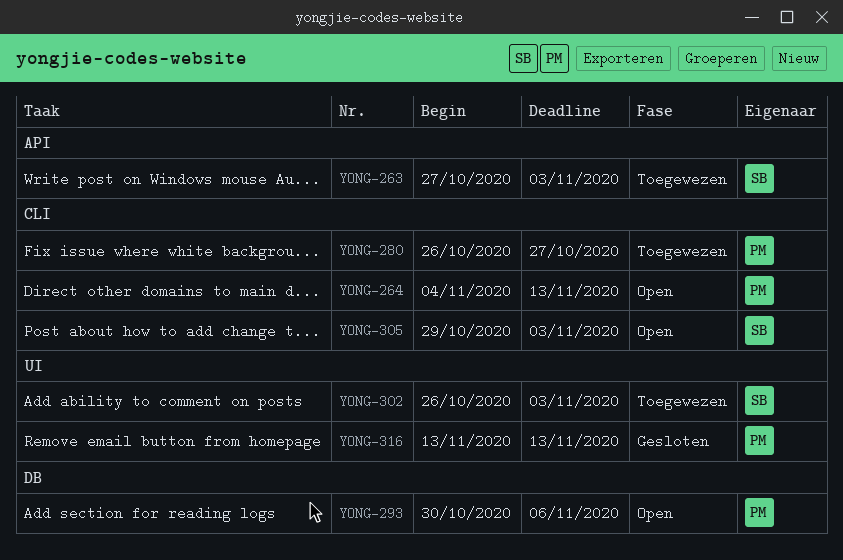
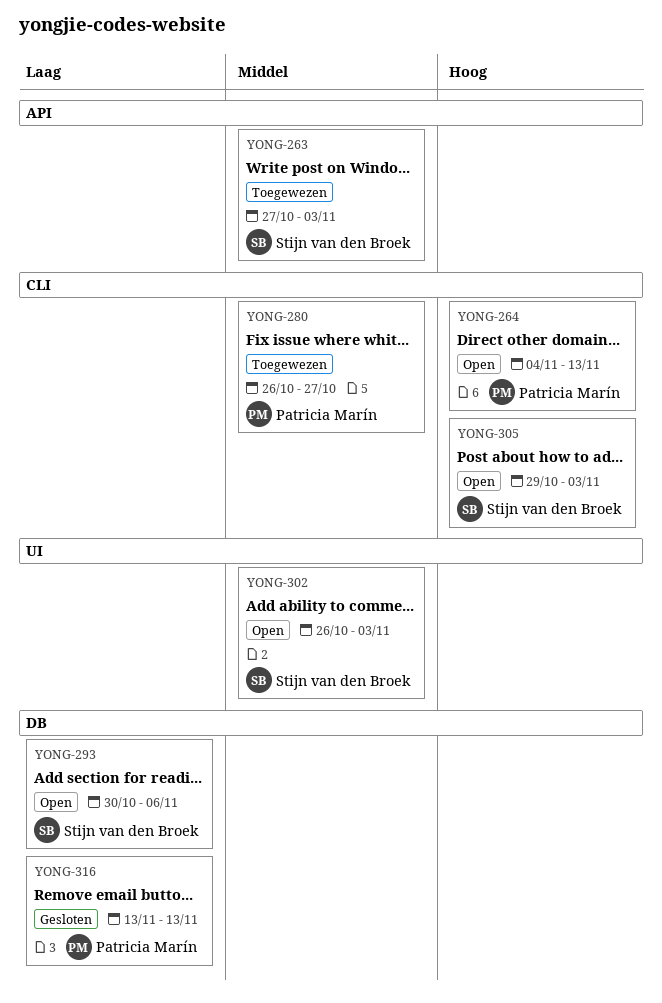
YONG-293, owner: Patricia Marín -> Stijn van den Broek
YONG-302, status: Toegewezen -> Open
YONG-316, label: UI -> DB

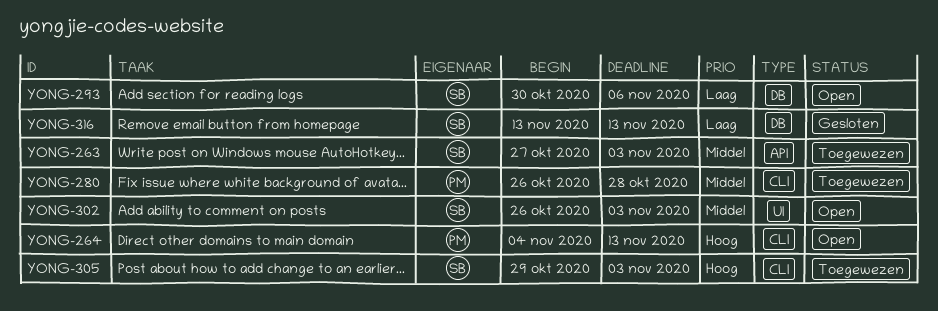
YONG-280, due: Oct 27 -> Oct 28
YONG-305, status: Open -> Toegewezen
YONG-316, owner: Patricia Marín -> Stijn van den Broek

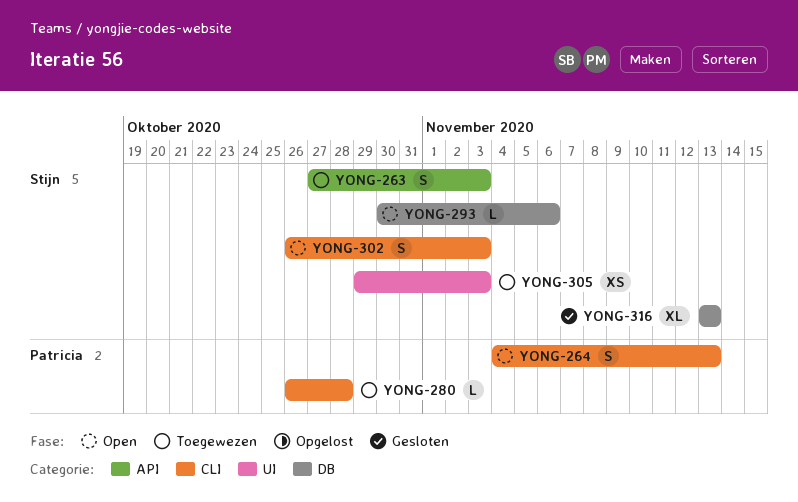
YONG-302, label: UI -> CLI
YONG-305, label: CLI -> UI

